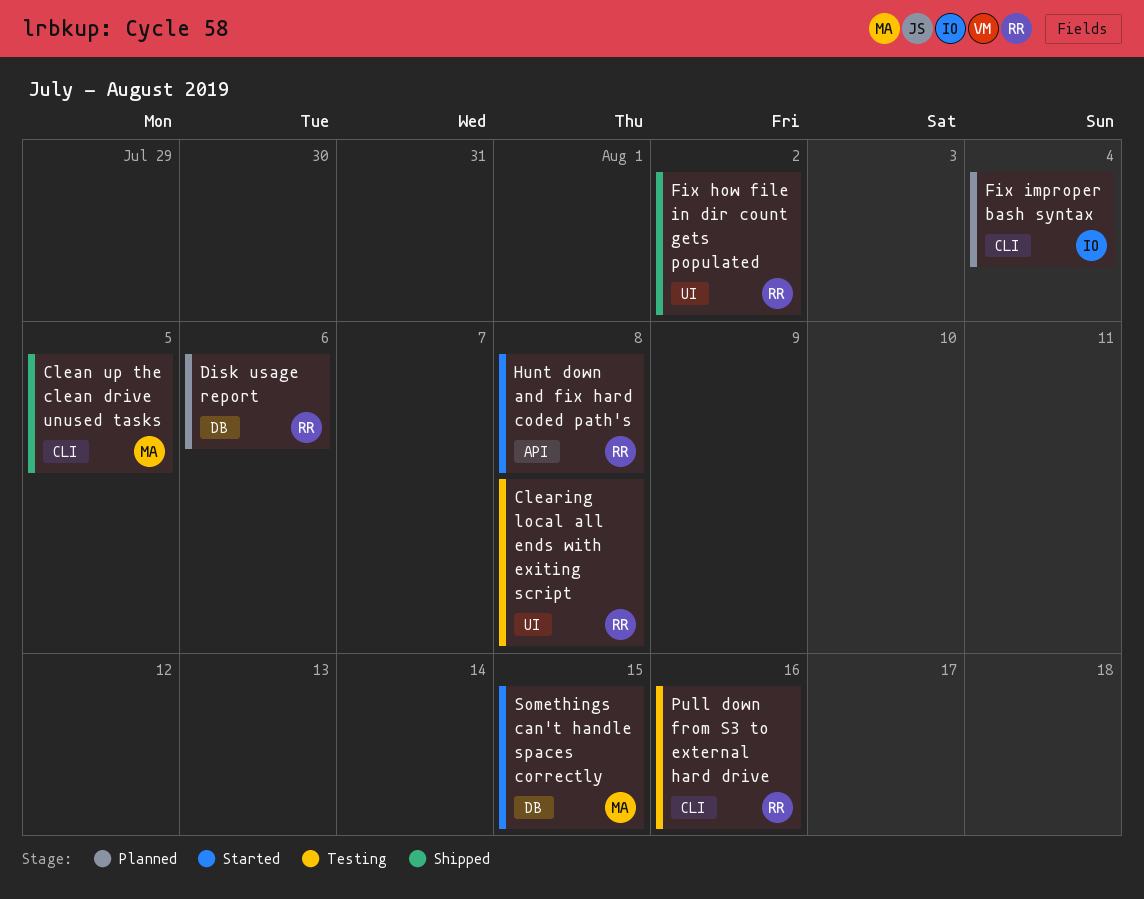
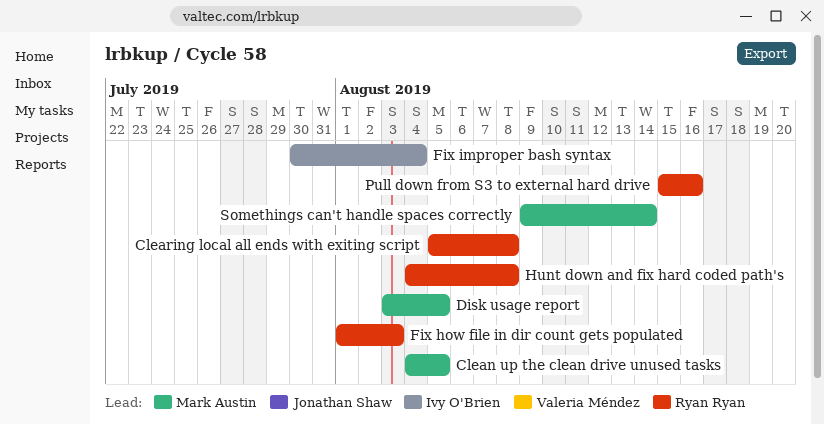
Disk usage report, owner: Ryan Ryan -> Mark Austin
Disk usage report, due: Aug 6 -> Aug 5
Fix how file in dir count gets populated, due: Aug 2 -> Aug 3
Somethings can't handle spaces correctly, due: Aug 15 -> Aug 14

